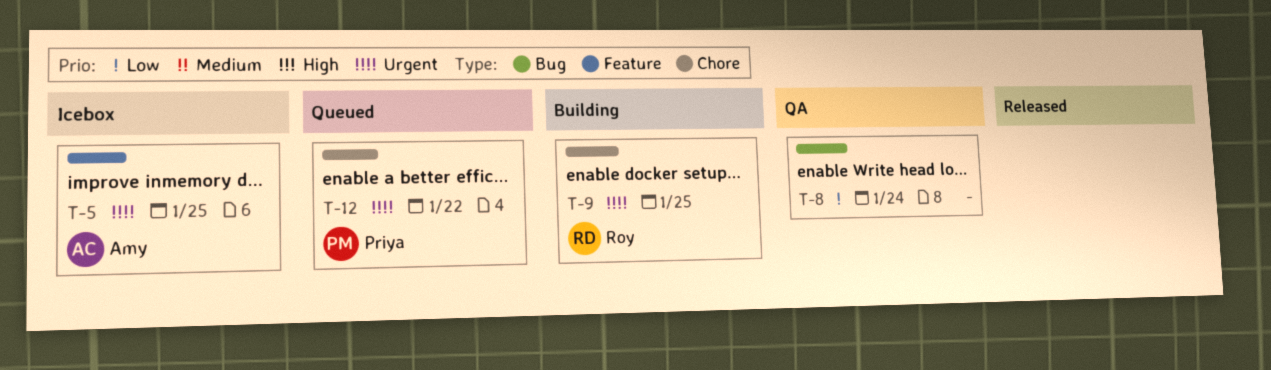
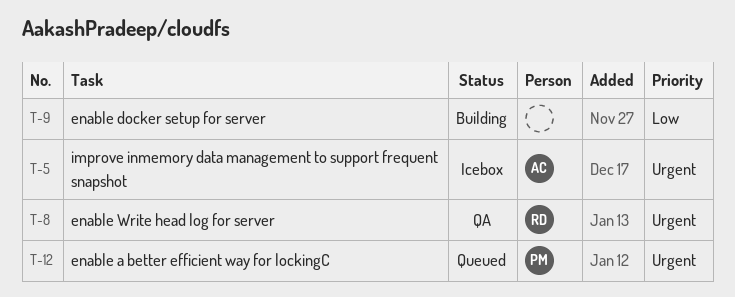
T-8, owner: none -> Roy
T-8, priority: Low -> Urgent
T-9, owner: Roy -> none
T-9, priority: Urgent -> Low

